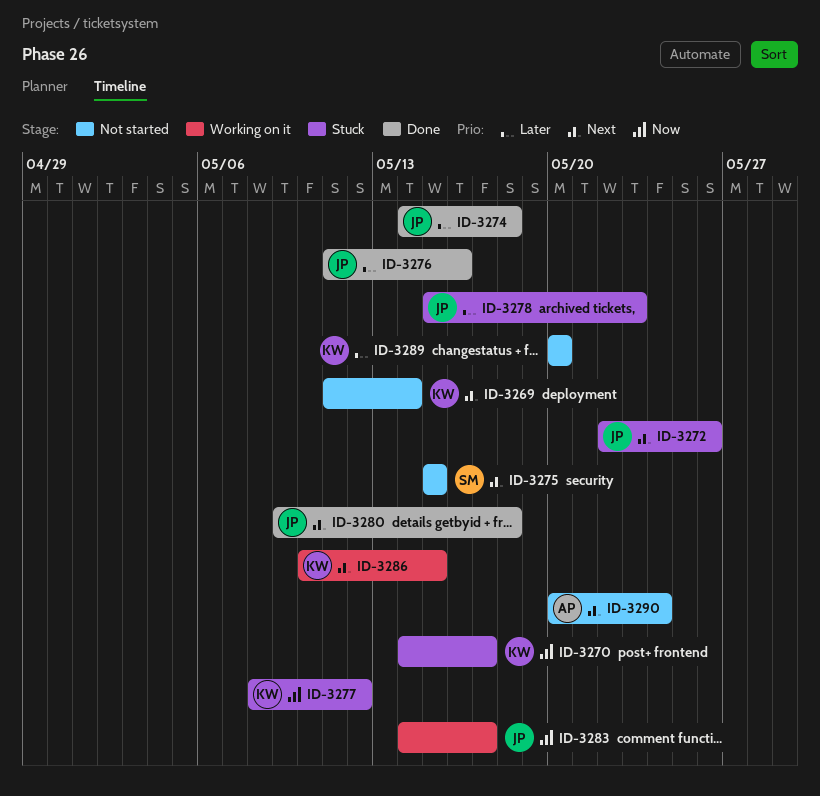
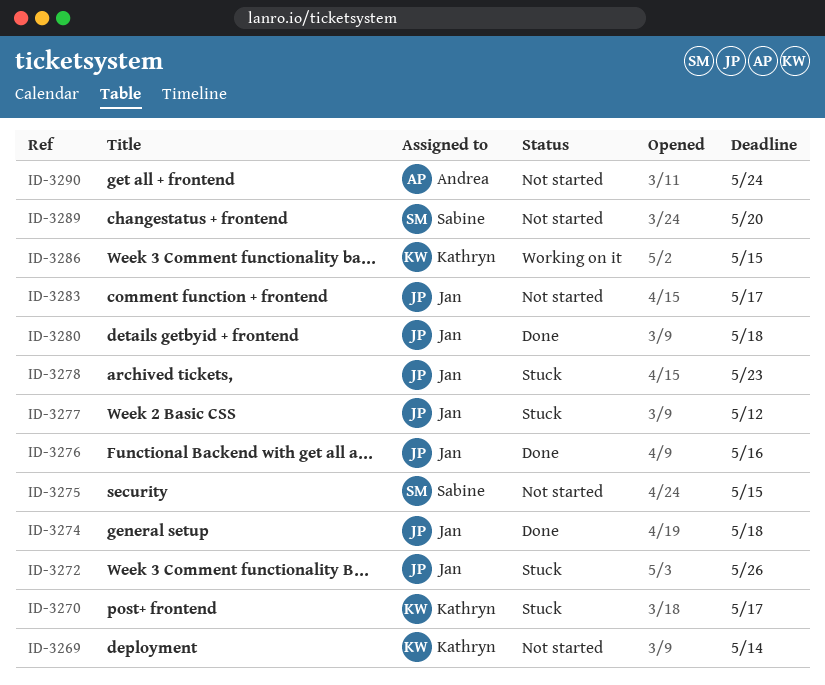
ID-3277, owner: Kathryn -> Jan
ID-3283, status: Working on it -> Not started
ID-3289, owner: Kathryn -> Sabine

